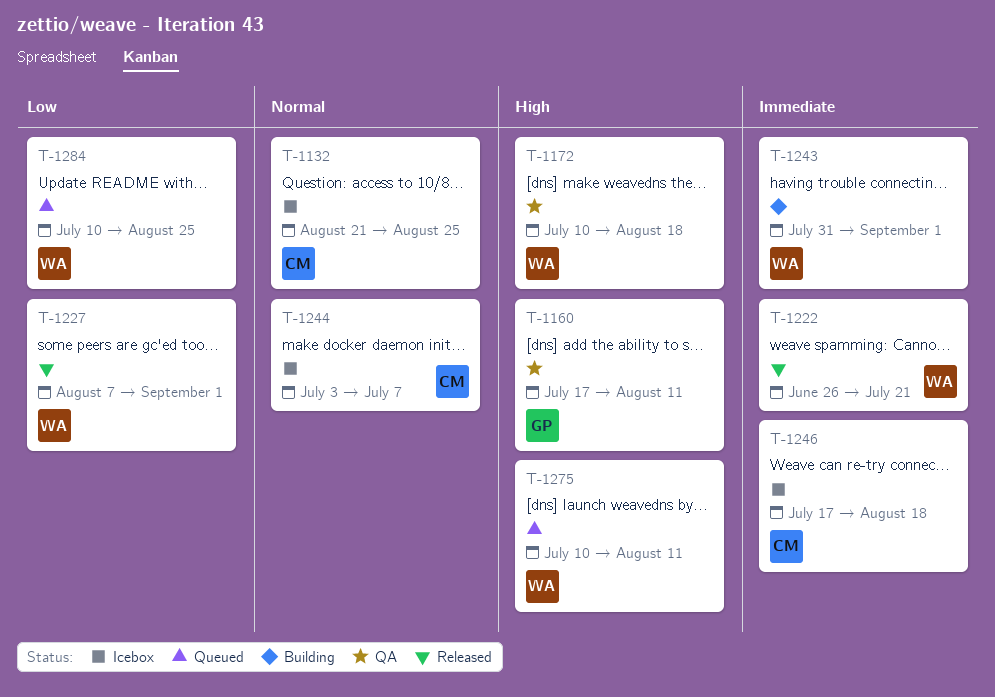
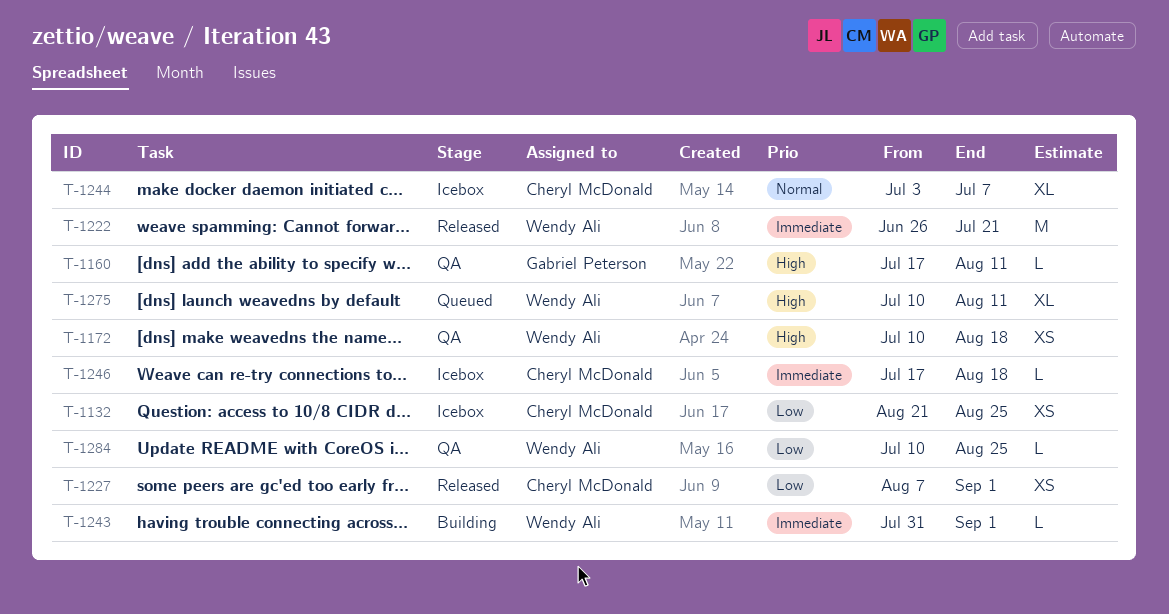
T-1132, priority: Normal -> Low
T-1227, owner: Wendy Ali -> Cheryl McDonald
T-1284, status: Queued -> QA

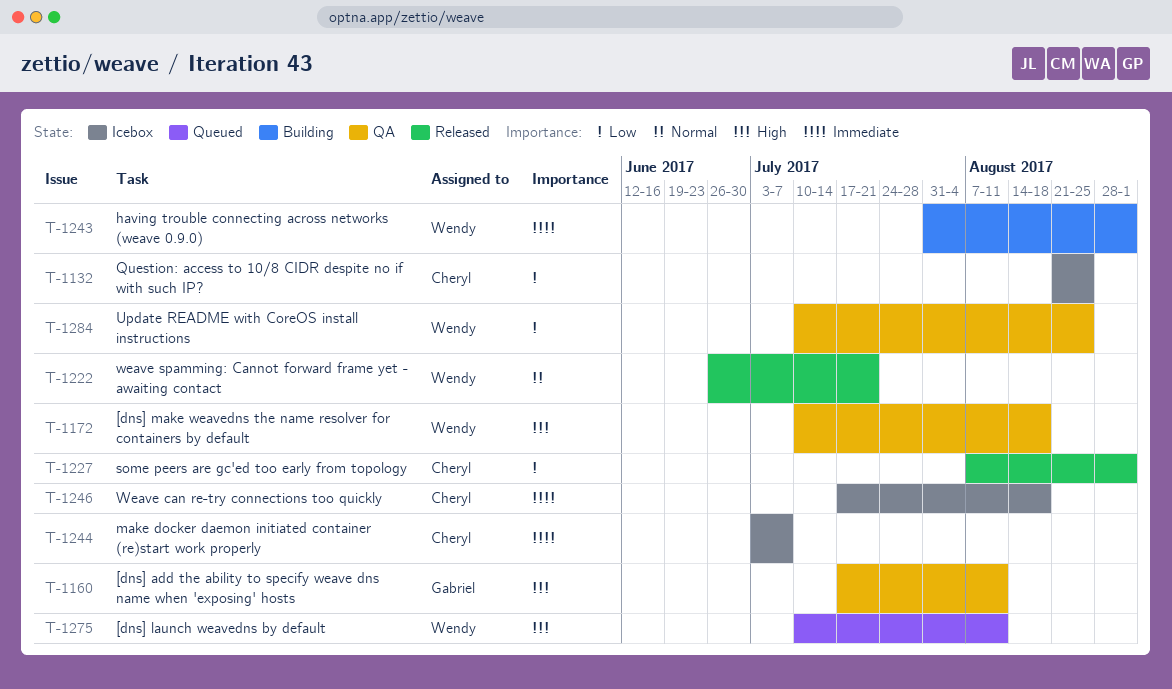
T-1222, priority: Immediate -> Normal
T-1244, priority: Normal -> Immediate

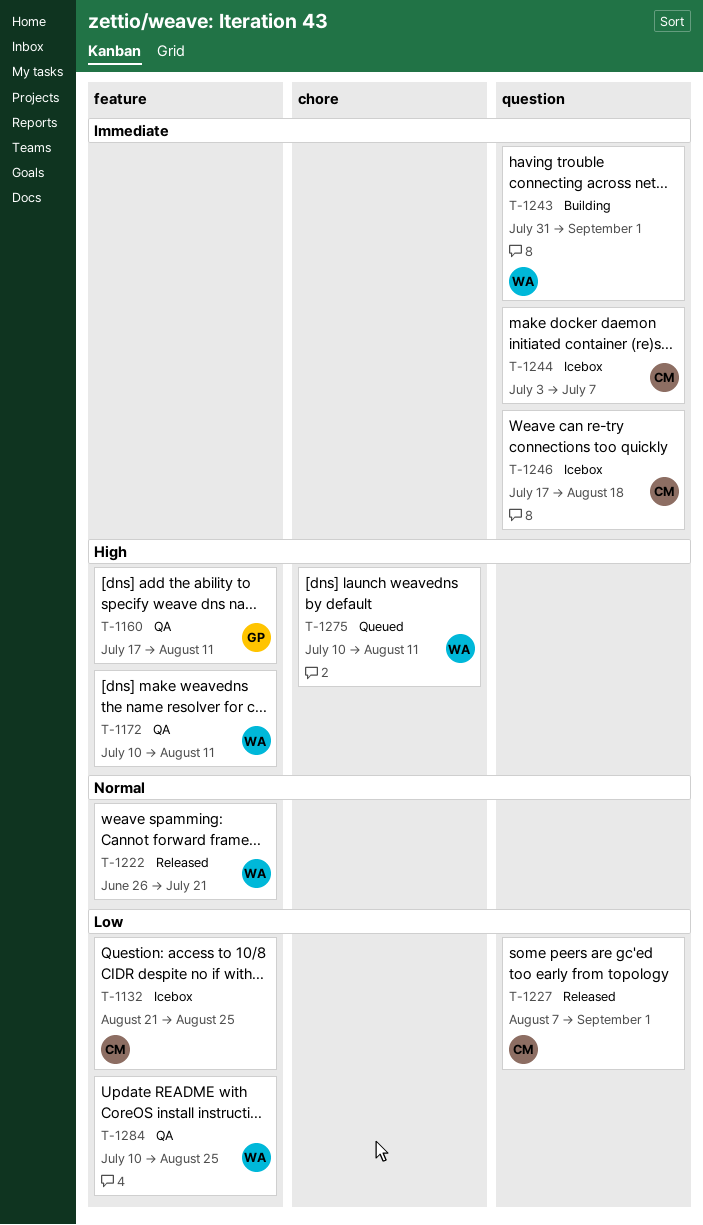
T-1172, due: Aug 18 -> Aug 11

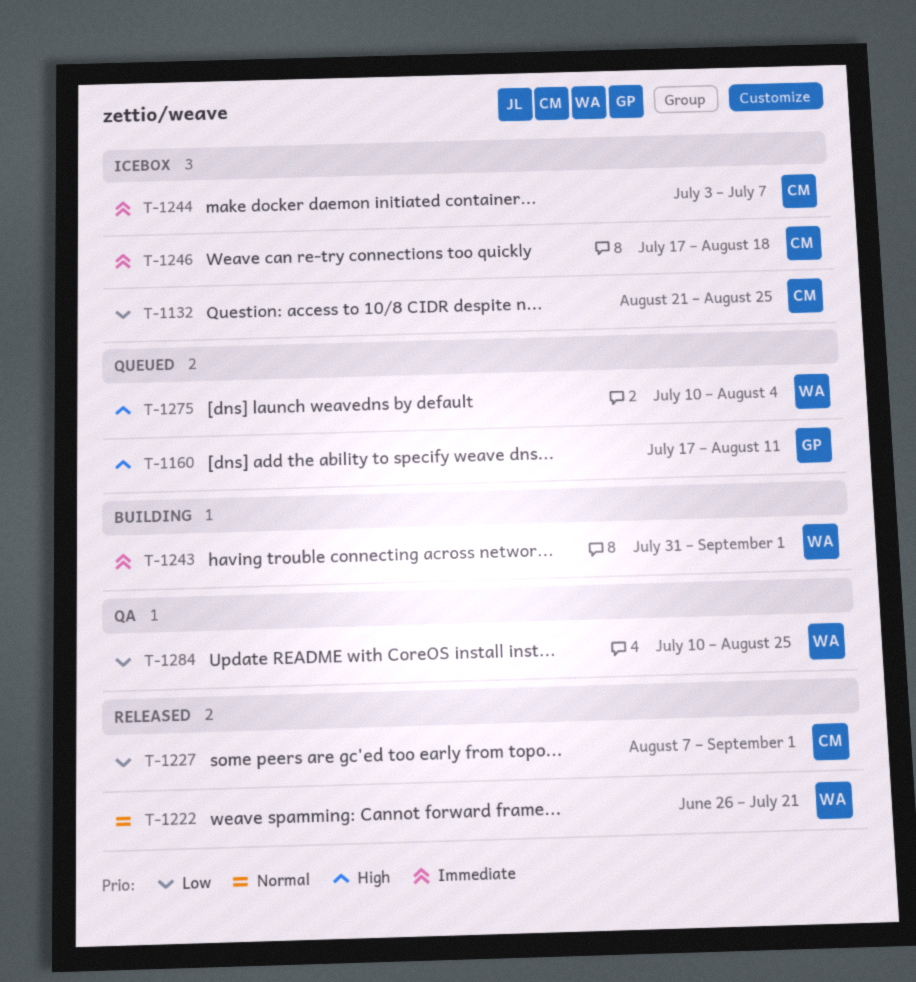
T-1160, status: QA -> Queued
T-1172: present -> none
T-1275, due: Aug 11 -> Aug 4

